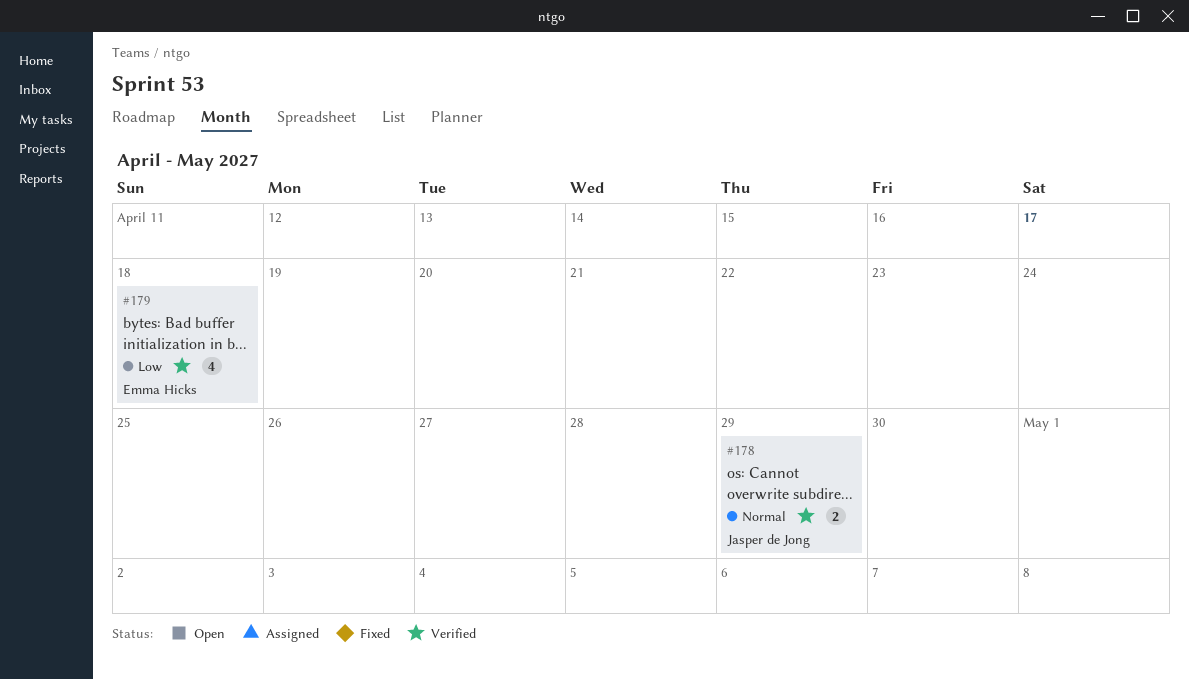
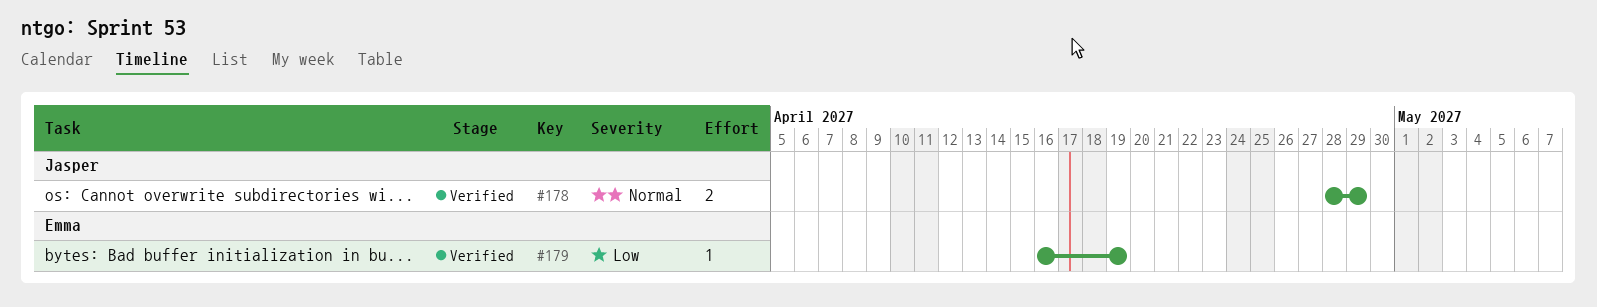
#179, estimate: 4 -> 1
#179, due: Apr 18 -> Apr 19

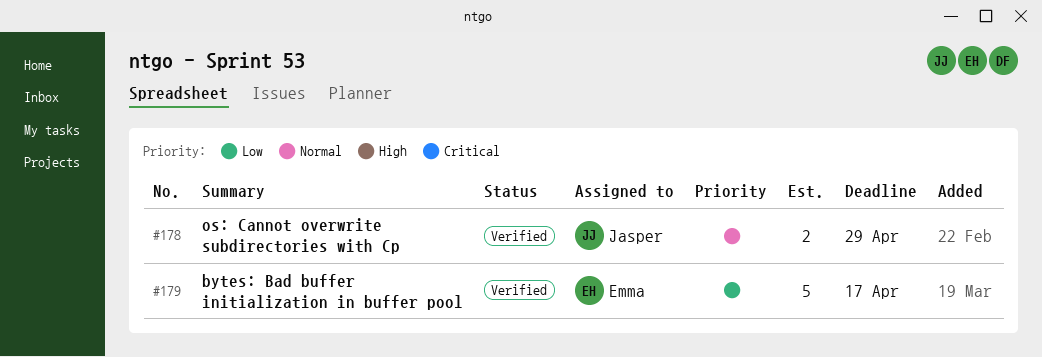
#179, estimate: 1 -> 5
#179, due: Apr 19 -> Apr 17

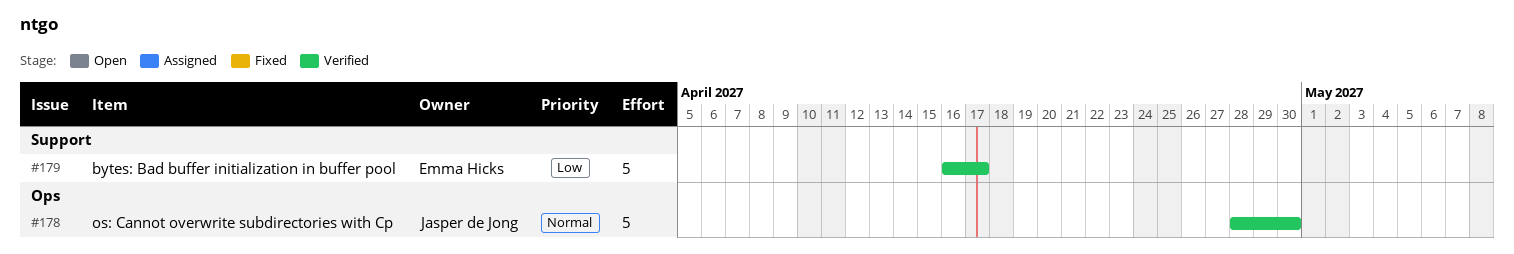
#178, estimate: 2 -> 5
#178, due: Apr 29 -> Apr 30

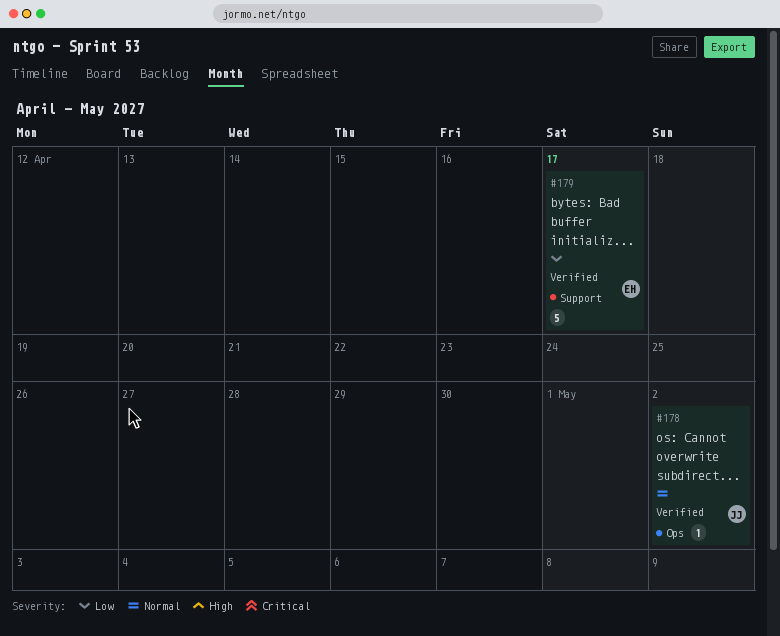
#178, estimate: 5 -> 1
#178, due: Apr 30 -> May 2

